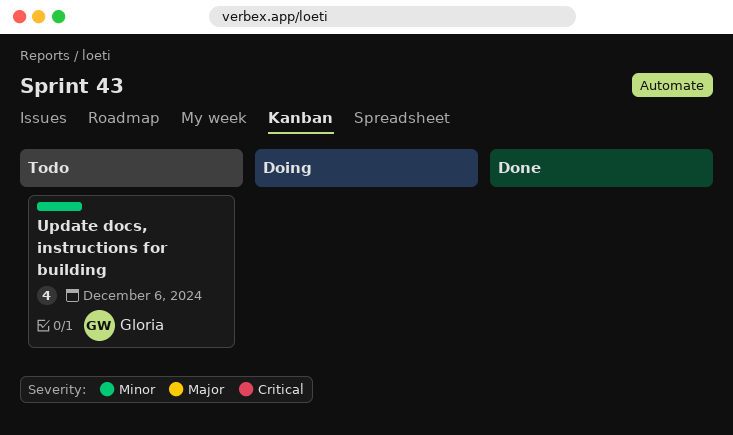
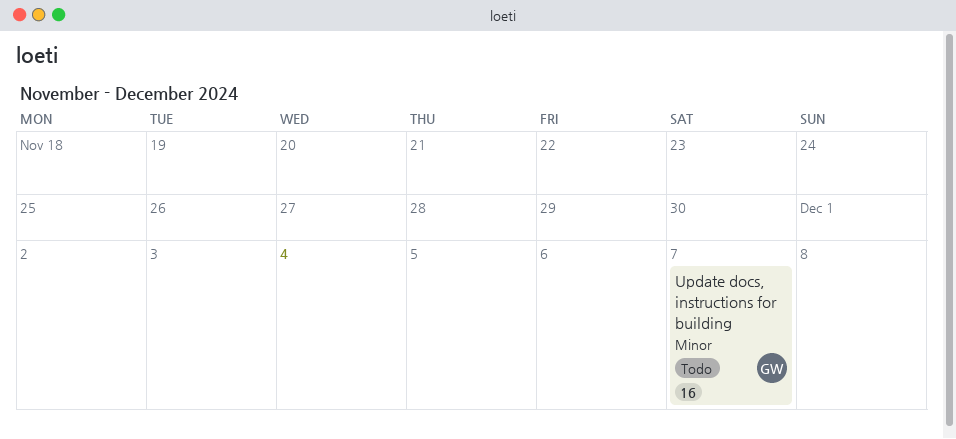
Update docs, instructions for building, estimate: 4 -> 16
Update docs, instructions for building, due: Dec 6 -> Dec 7

